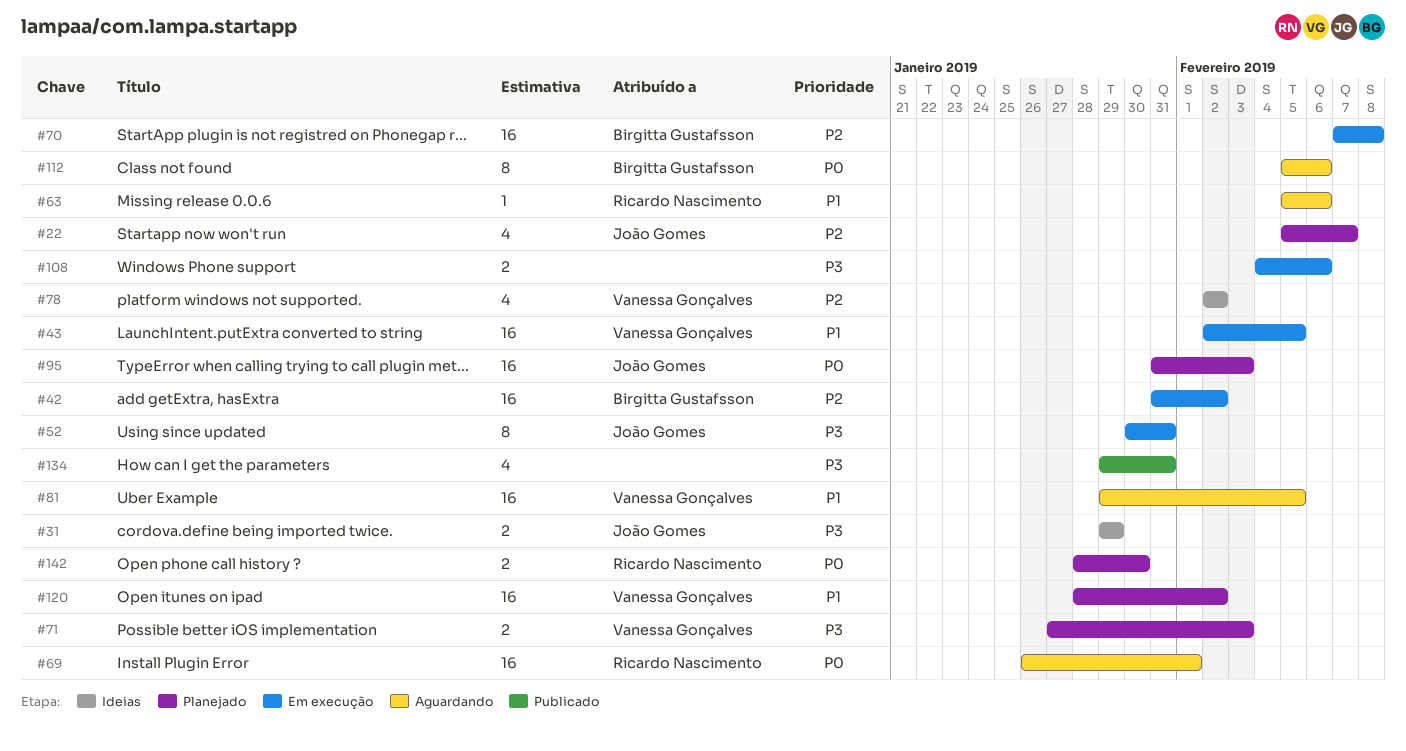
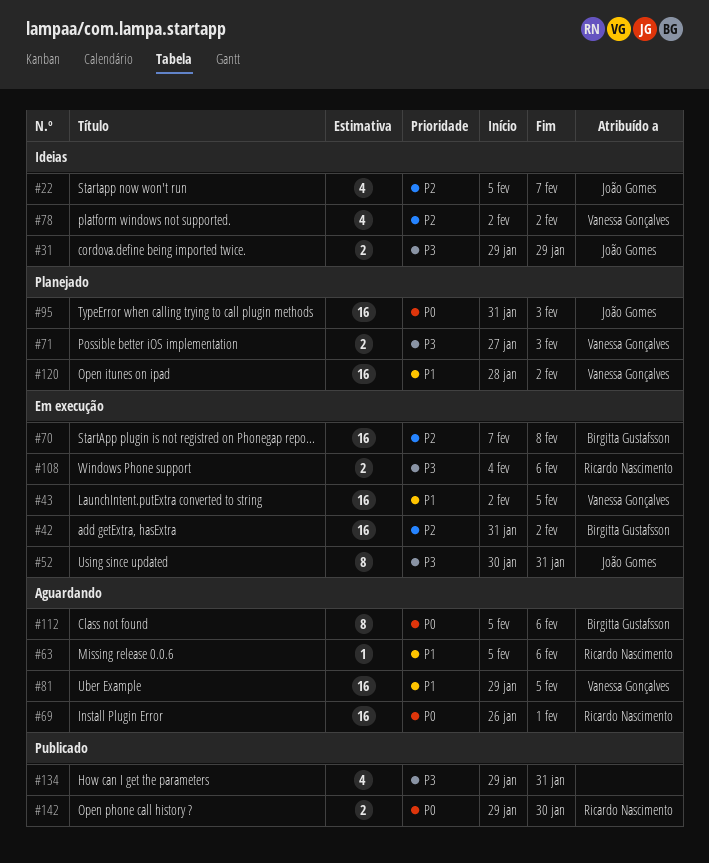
#22, status: Planejado -> Ideias
#108, owner: none -> Ricardo Nascimento
#142, status: Planejado -> Publicado
#142, start: Jan 28 -> Jan 29

